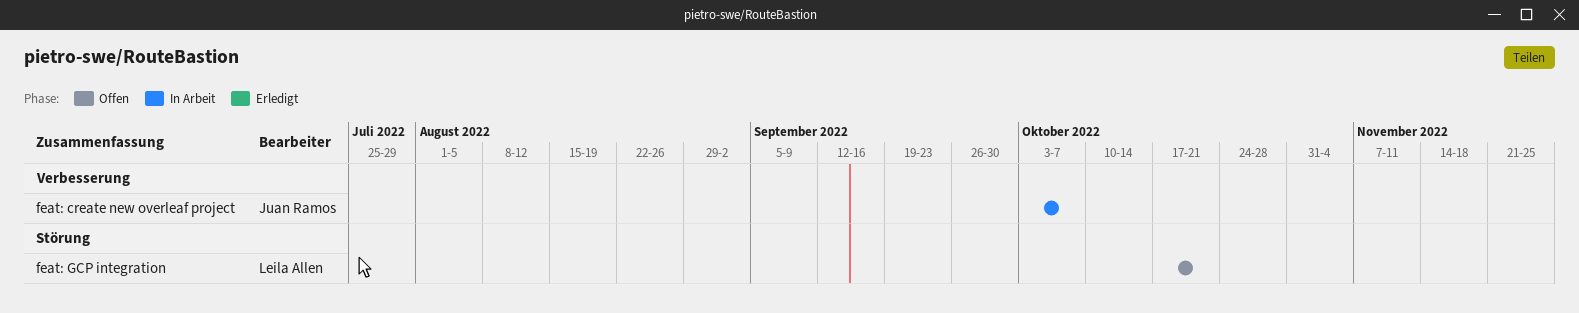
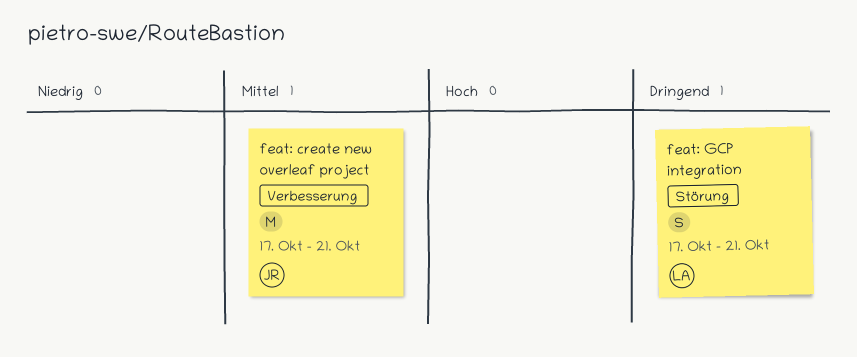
feat: create new overleaf project, start: Oct 3 -> Oct 17
feat: create new overleaf project, due: Oct 7 -> Oct 21

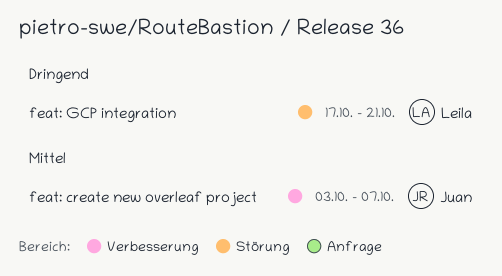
feat: create new overleaf project, start: Oct 17 -> Oct 3
feat: create new overleaf project, due: Oct 21 -> Oct 7

